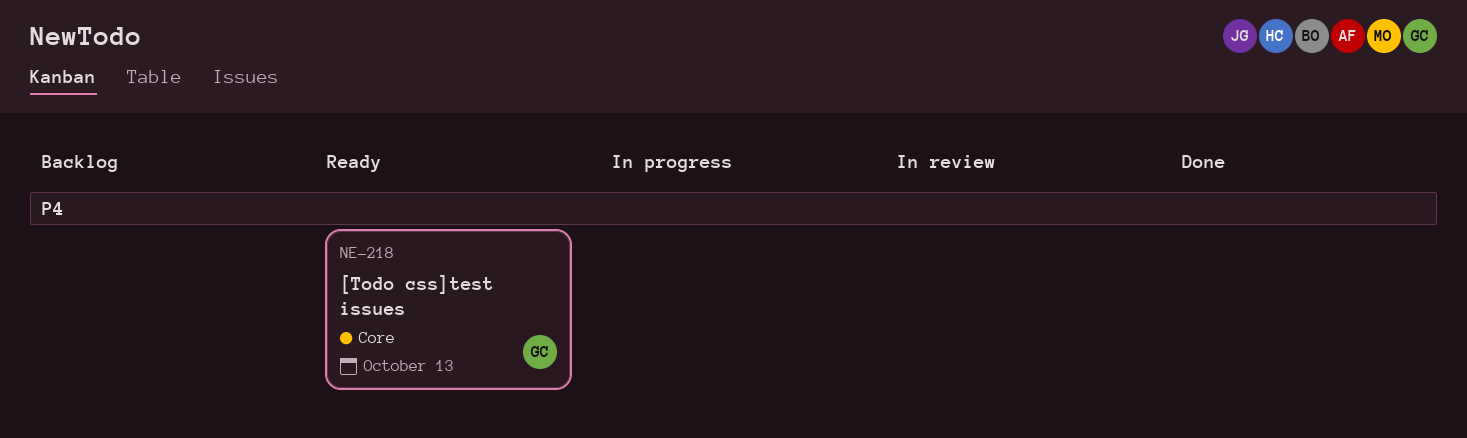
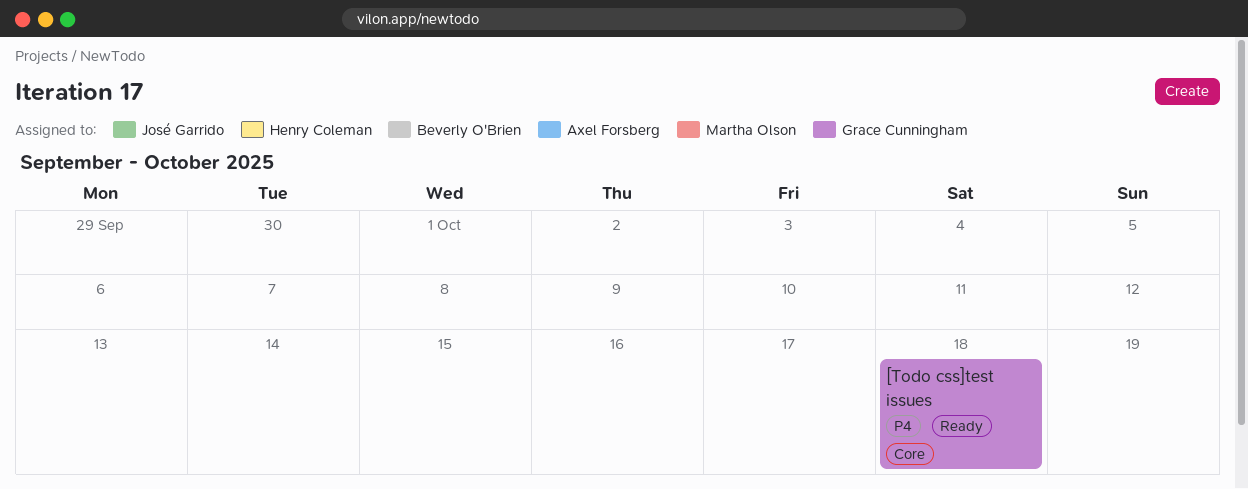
[Todo css]test issues, due: Oct 13 -> Oct 18

